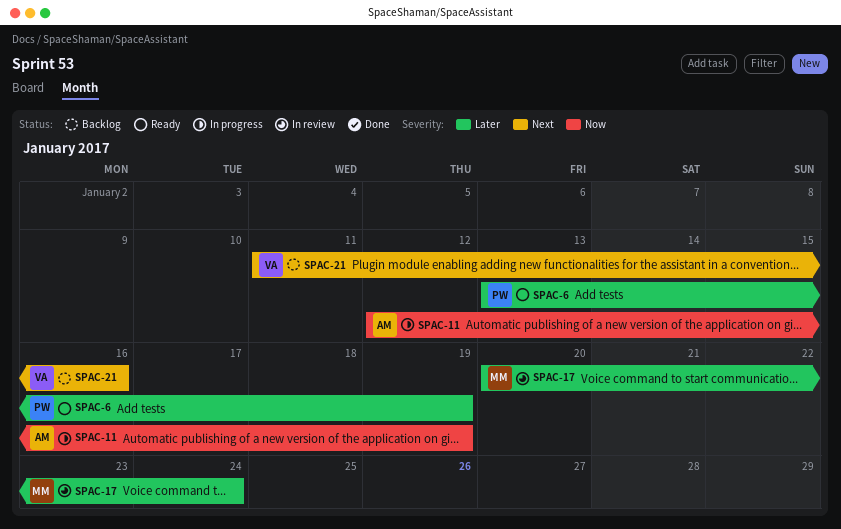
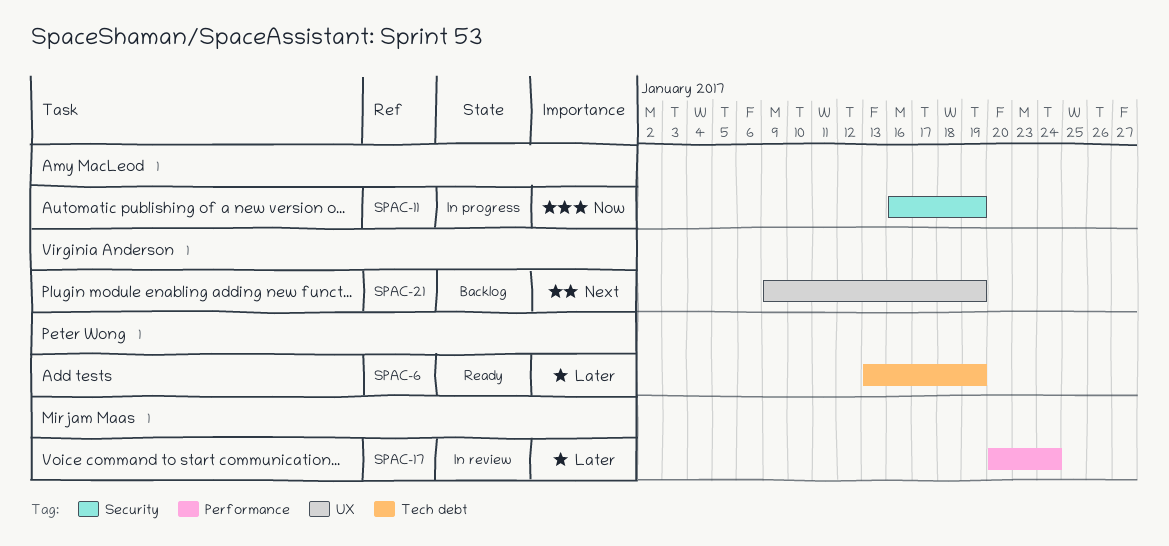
SPAC-11, start: Jan 12 -> Jan 16
SPAC-21, start: Jan 11 -> Jan 9
SPAC-21, due: Jan 16 -> Jan 19

